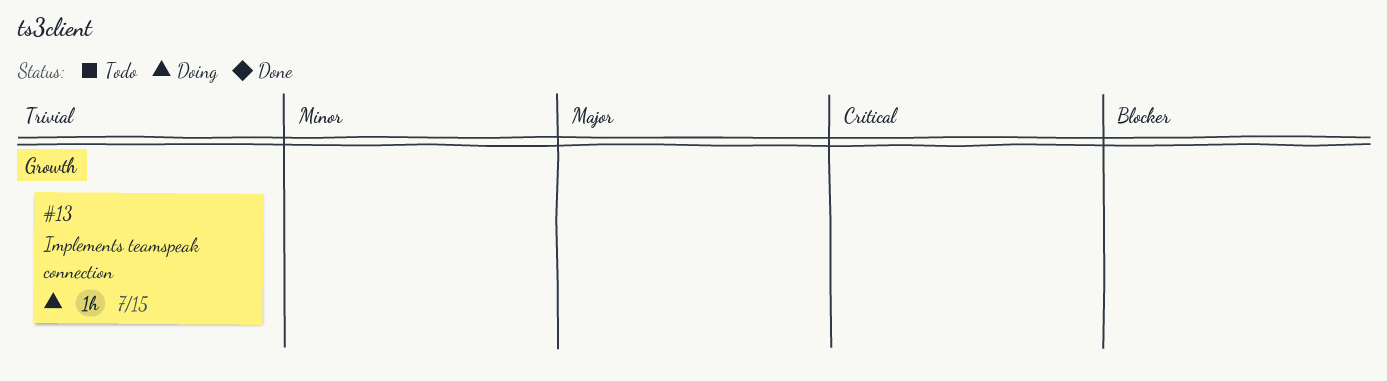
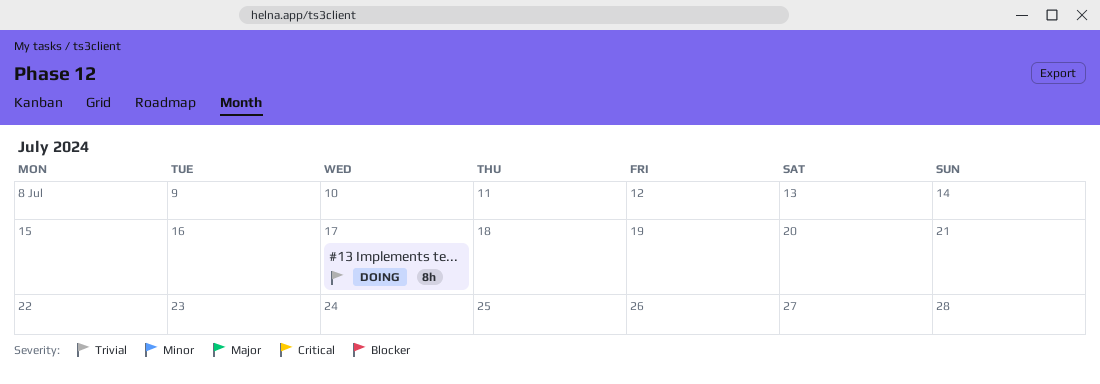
#13, estimate: 1h -> 8h
#13, due: Jul 15 -> Jul 17

